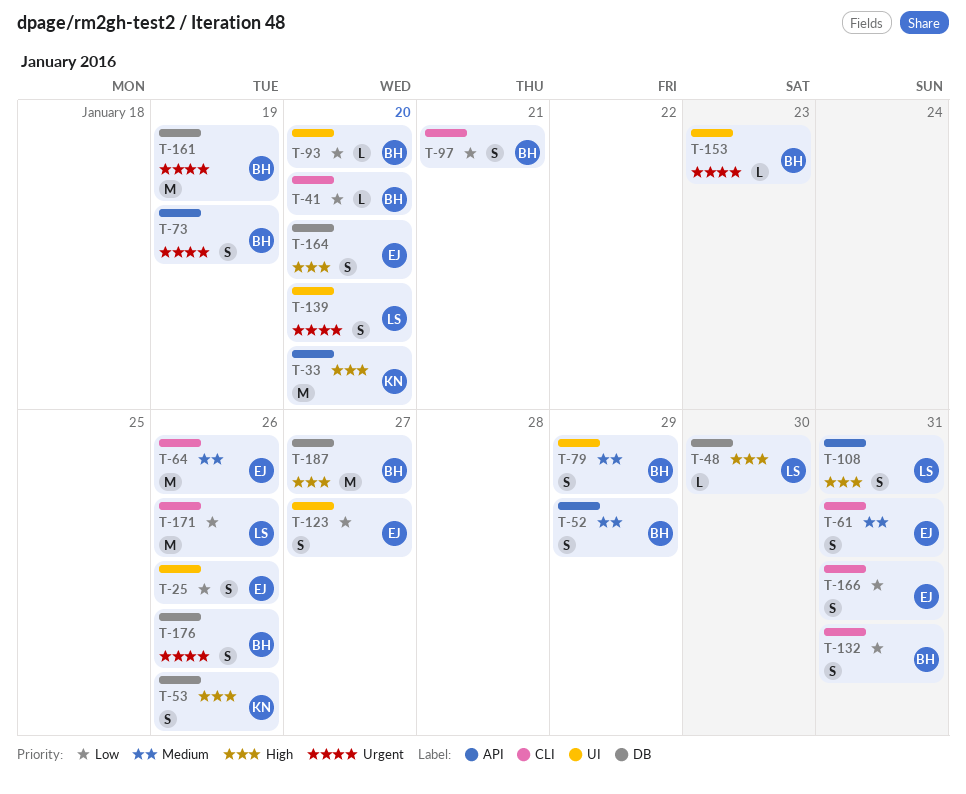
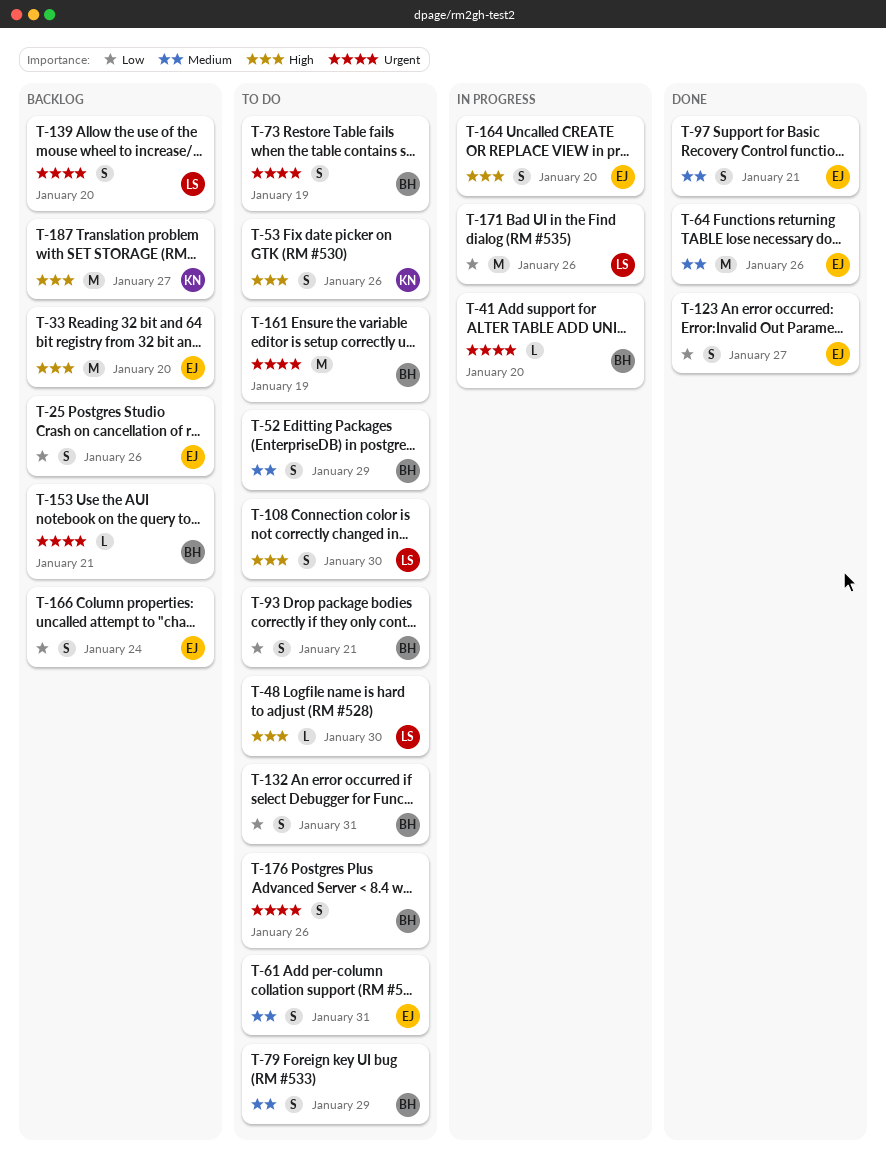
T-33, owner: KN -> EJ
T-41, priority: Low -> Urgent
T-93, estimate: L -> S
T-93, due: Jan 20 -> Jan 21
T-97, owner: BH -> EJ
T-97, priority: Low -> Medium
T-108, due: Jan 31 -> Jan 30
T-153, due: Jan 23 -> Jan 21
T-166, due: Jan 31 -> Jan 24
T-187, owner: BH -> KN

